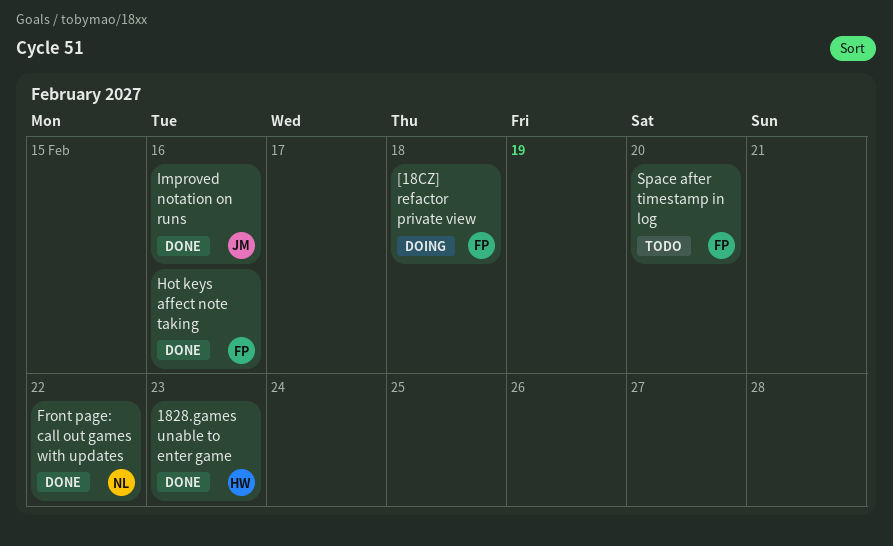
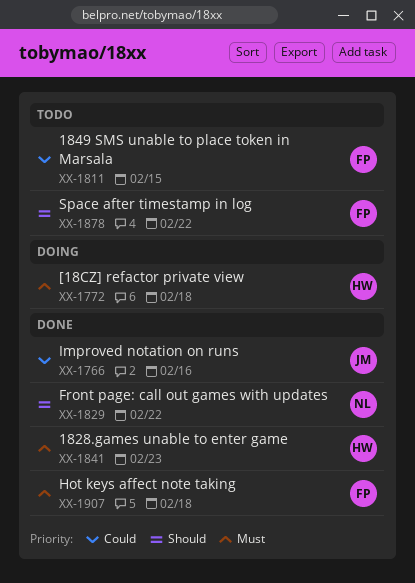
1849 SMS unable to place token in Marsala: none -> present
[18CZ] refactor private view, owner: FP -> HW
Hot keys affect note taking, due: Feb 16 -> Feb 18
Space after timestamp in log, due: Feb 20 -> Feb 22

